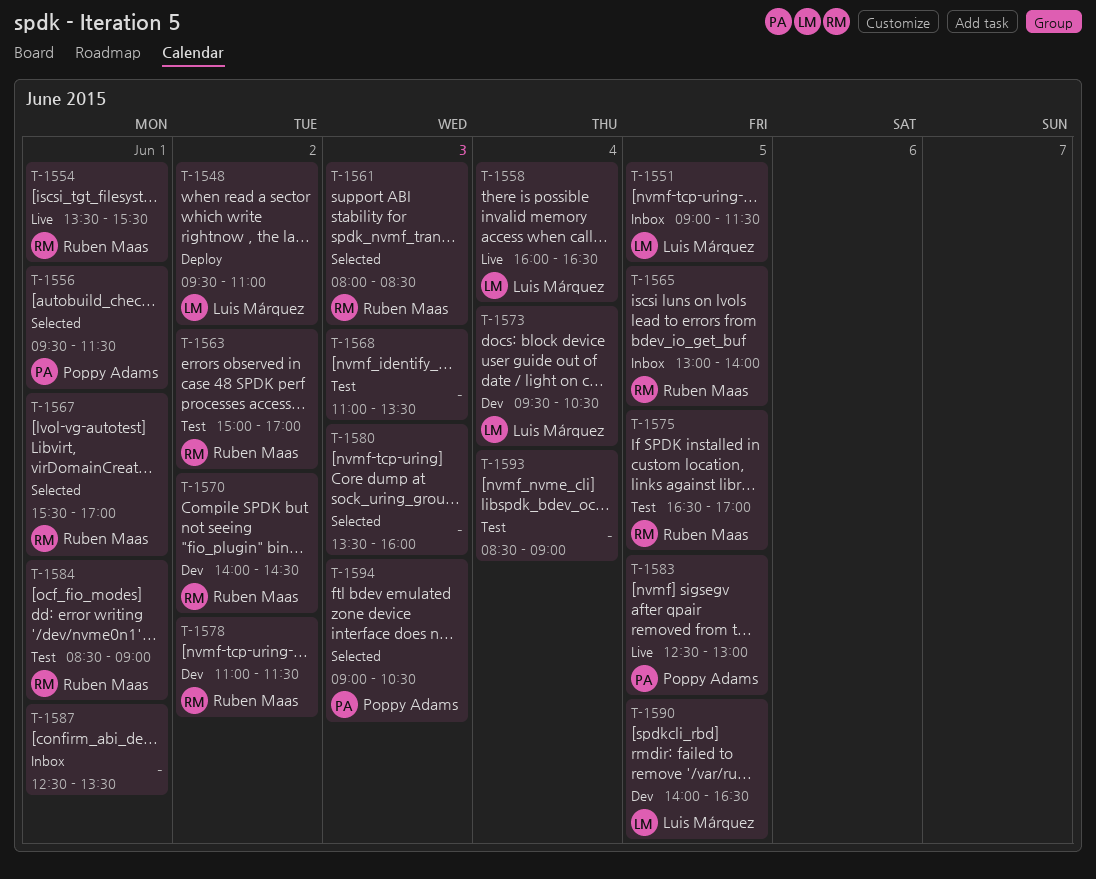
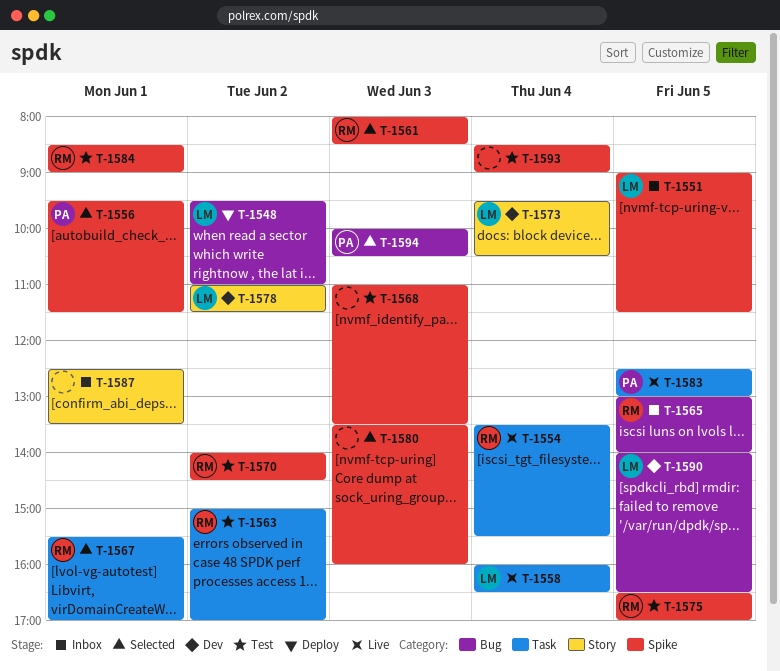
T-1554, day: Jun 1 -> Jun 4
T-1570, status: Dev -> Test
T-1578, owner: Ruben Maas -> Luis Márquez
T-1594, begins: 09:00 -> 10:00

